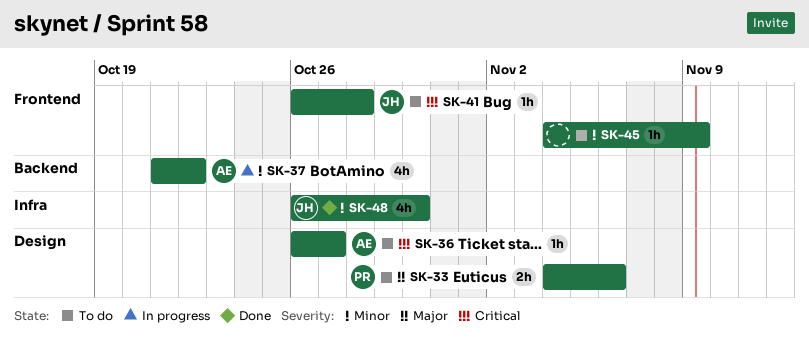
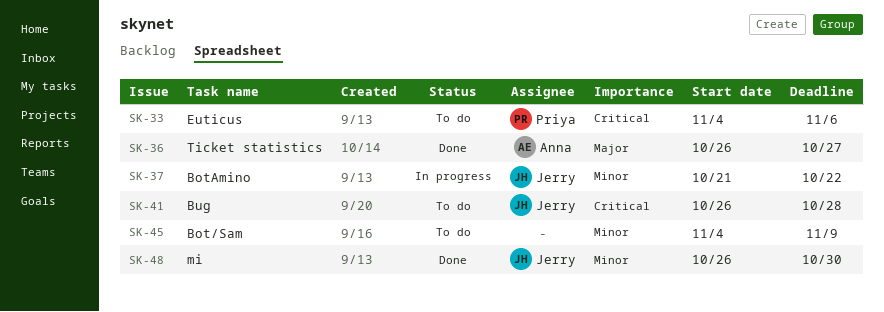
SK-33, priority: Major -> Critical
SK-36, status: To do -> Done
SK-36, priority: Critical -> Major
SK-37, owner: Anna -> Jerry

